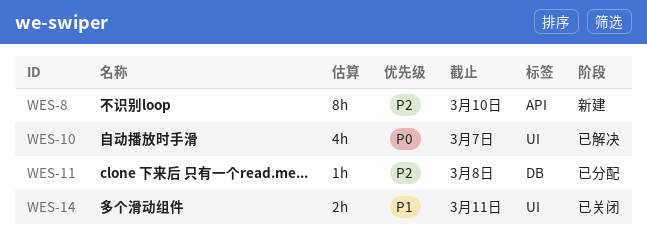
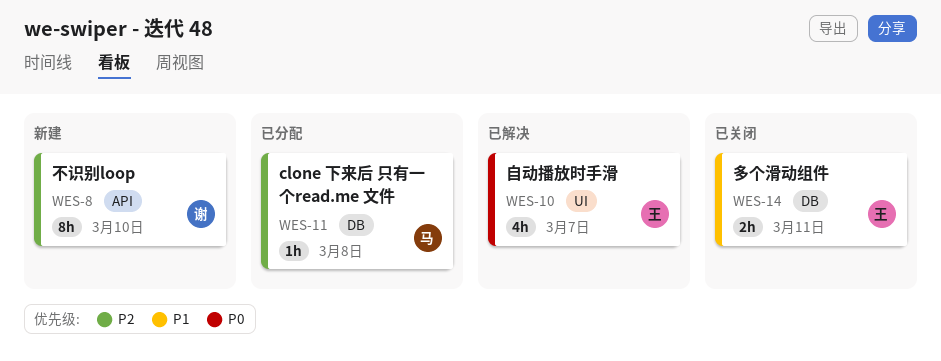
WES-14, label: UI -> DB

